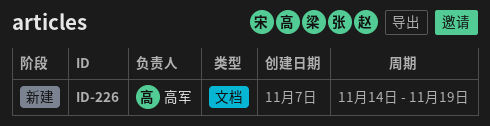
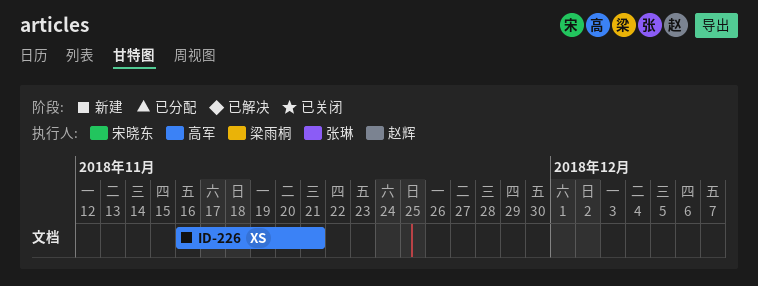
ID-226, start: Nov 14 -> Nov 16
ID-226, due: Nov 19 -> Nov 21

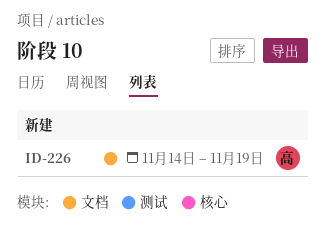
ID-226, start: Nov 16 -> Nov 14
ID-226, due: Nov 21 -> Nov 19

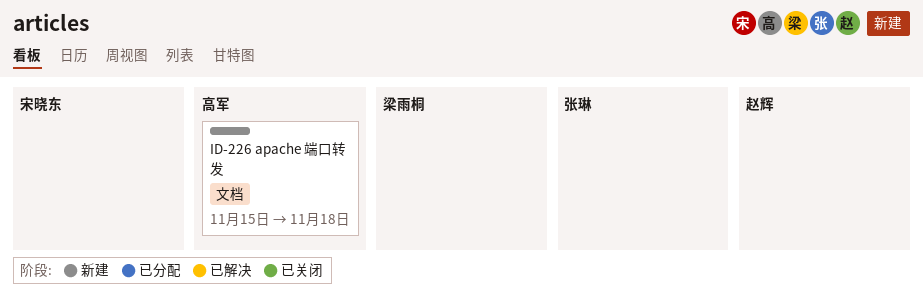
ID-226, start: Nov 14 -> Nov 15
ID-226, due: Nov 19 -> Nov 18

